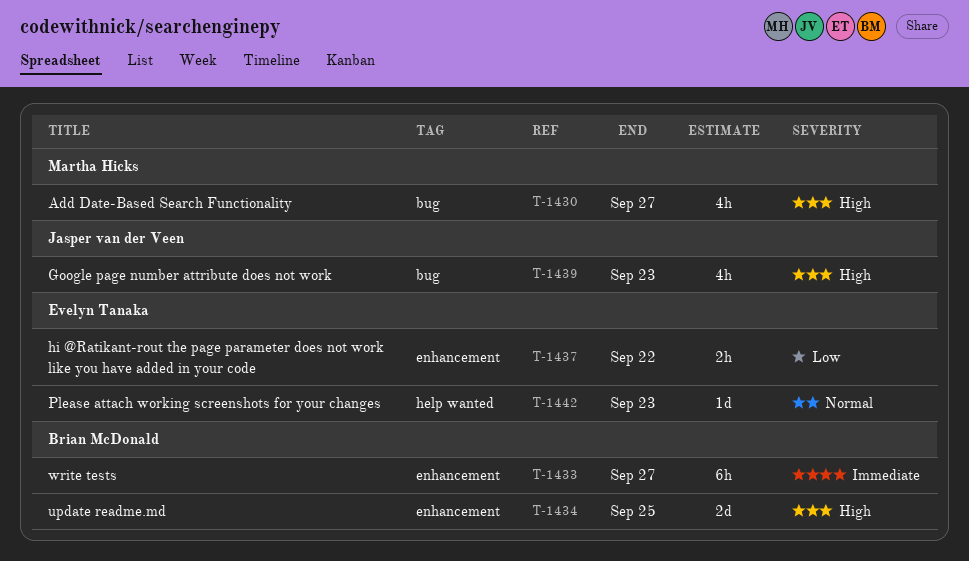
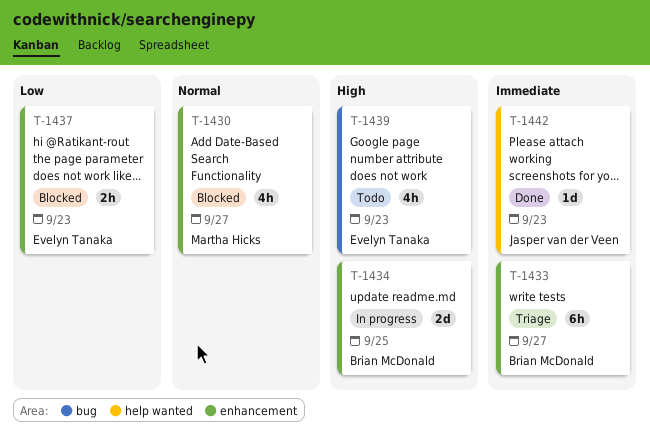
T-1430, priority: High -> Normal
T-1430, label: bug -> enhancement
T-1437, due: Sep 22 -> Sep 23
T-1439, owner: Jasper van der Veen -> Evelyn Tanaka
T-1442, owner: Evelyn Tanaka -> Jasper van der Veen
T-1442, priority: Normal -> Immediate

